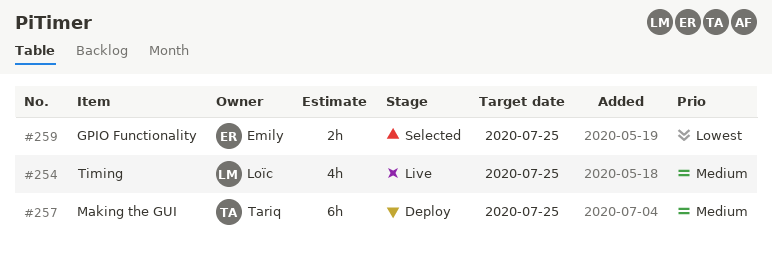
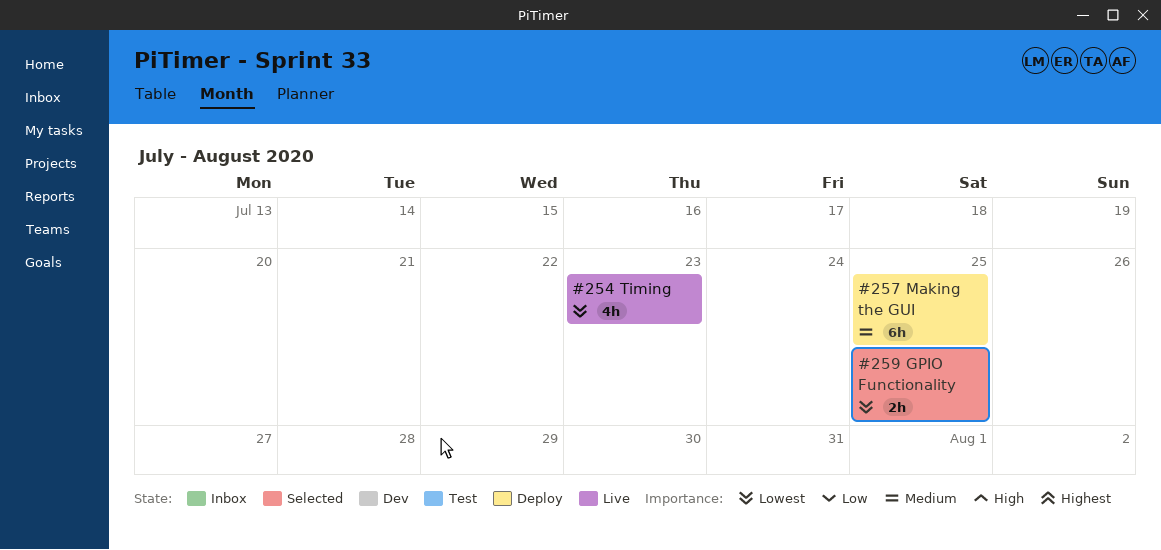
#254, priority: Medium -> Lowest
#254, due: Jul 25 -> Jul 23

